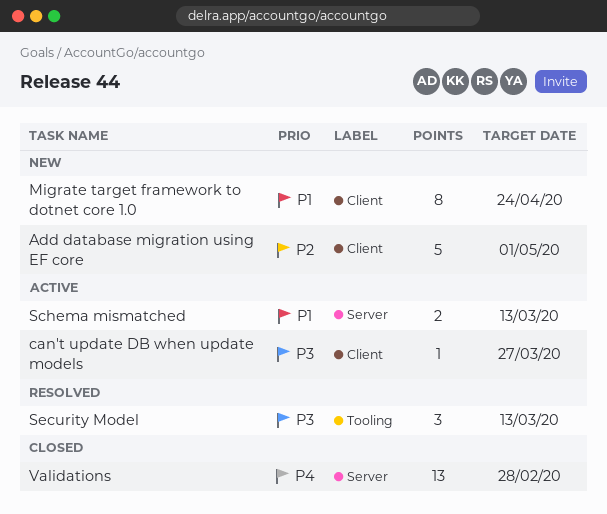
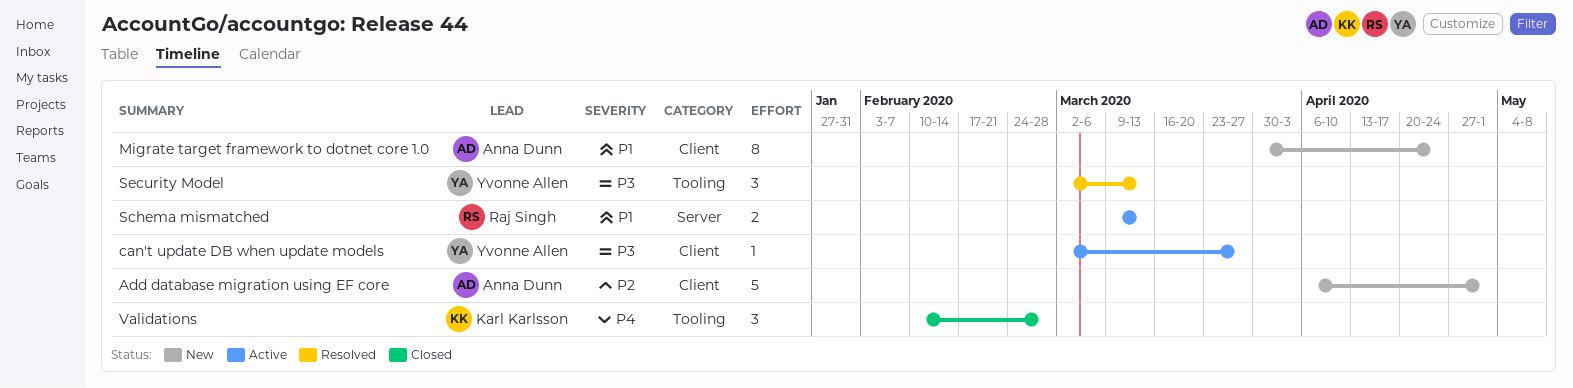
Validations, label: Server -> Tooling
Validations, estimate: 13 -> 3

